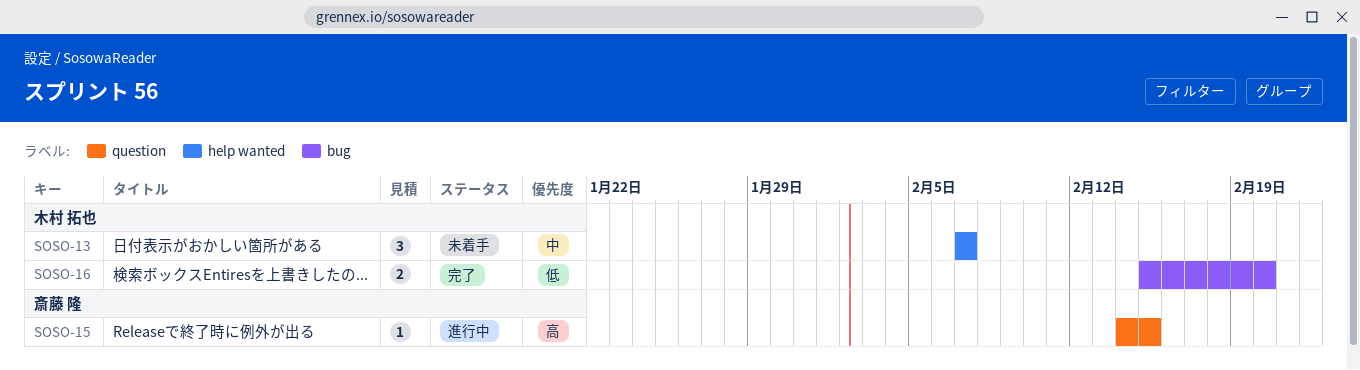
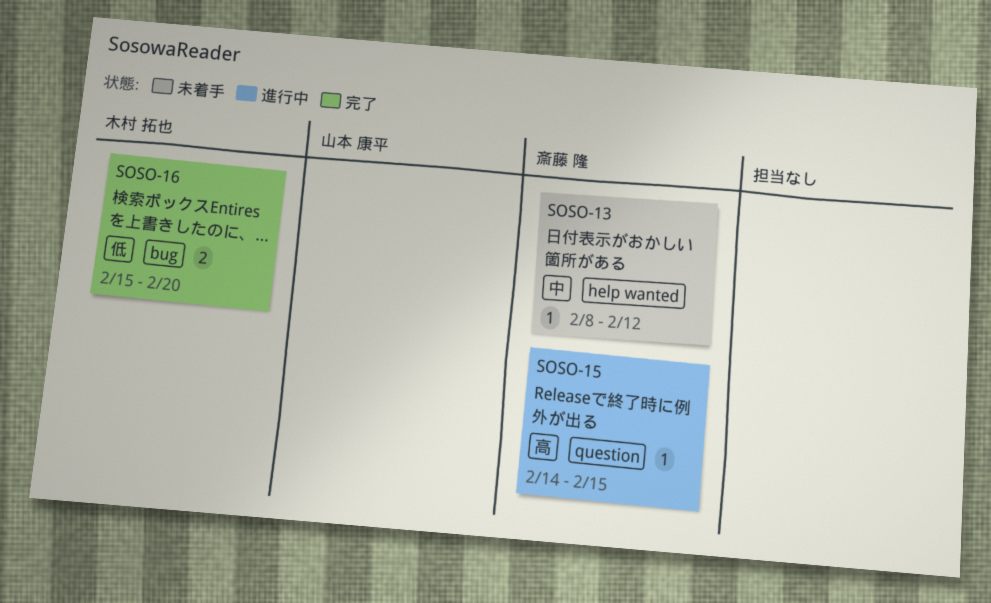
SOSO-13, owner: 木村 拓也 -> 斎藤 隆
SOSO-13, estimate: 3 -> 1
SOSO-13, start: Feb 7 -> Feb 8
SOSO-13, due: Feb 7 -> Feb 12

